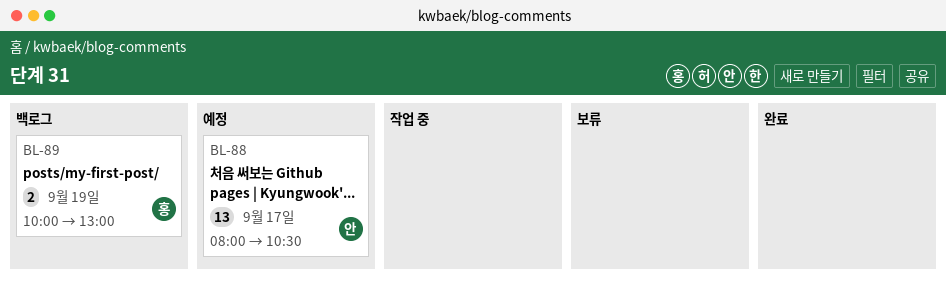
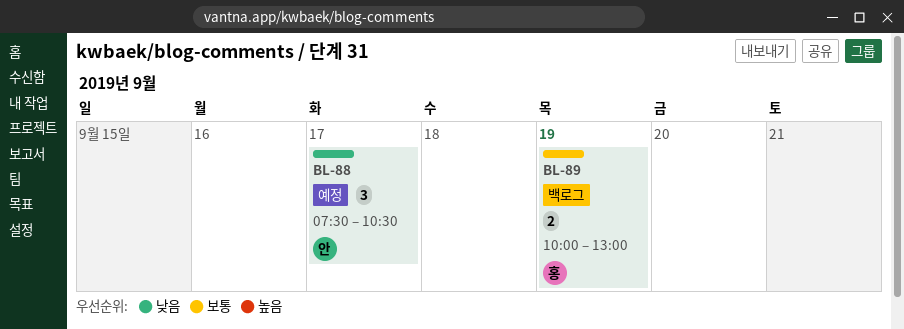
BL-88, estimate: 13 -> 3
BL-88, begins: 08:00 -> 07:30

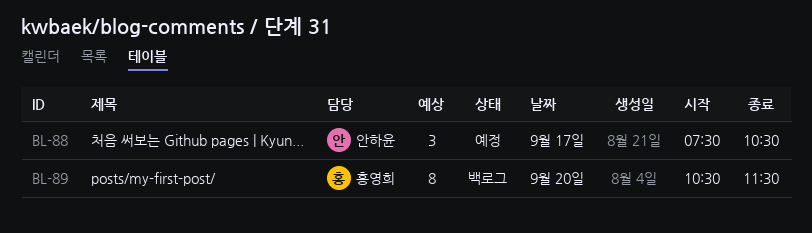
BL-89, estimate: 2 -> 8
BL-89, day: Sep 19 -> Sep 20
BL-89, begins: 10:00 -> 10:30
BL-89, ends: 13:00 -> 11:30

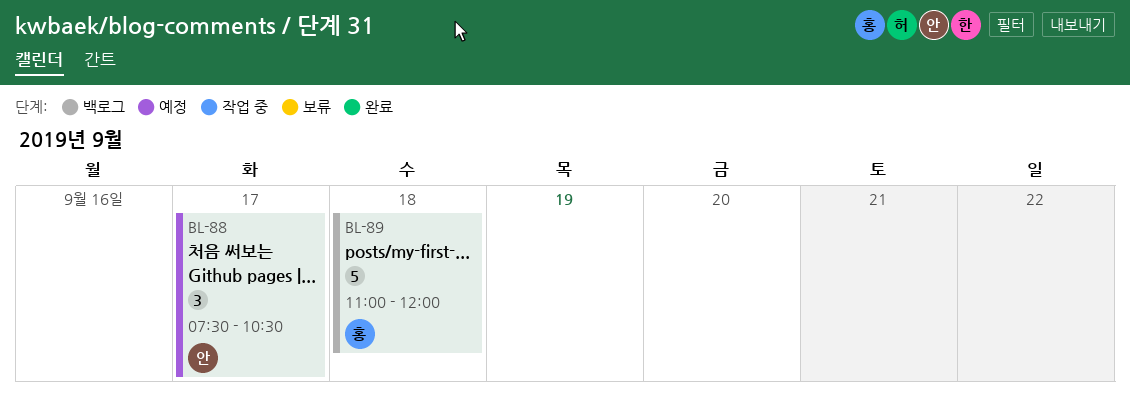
BL-89, estimate: 8 -> 5
BL-89, day: Sep 20 -> Sep 18
BL-89, begins: 10:30 -> 11:00
BL-89, ends: 11:30 -> 12:00

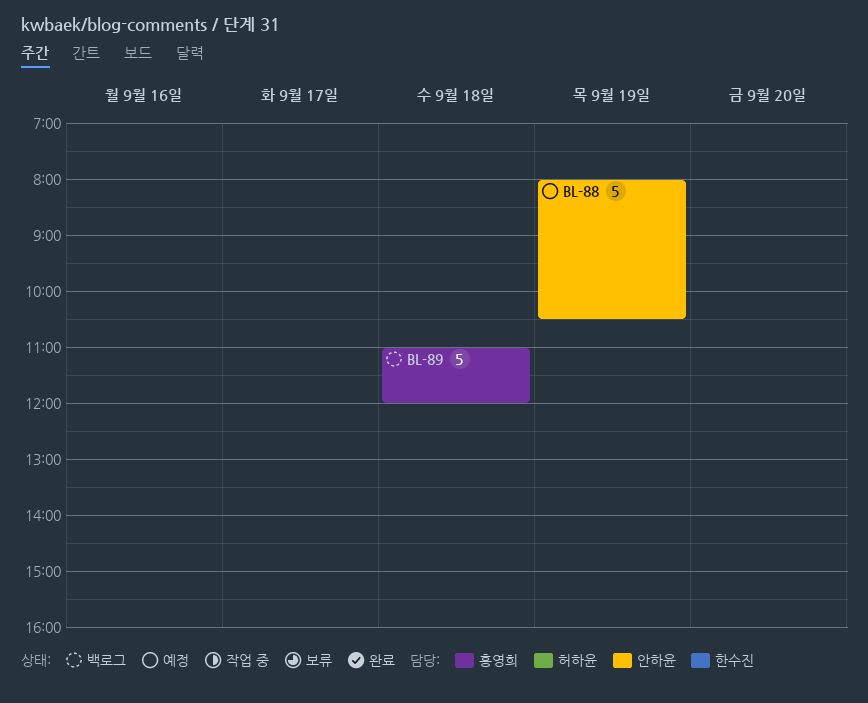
BL-88, estimate: 3 -> 5
BL-88, day: Sep 17 -> Sep 19
BL-88, begins: 07:30 -> 08:00

